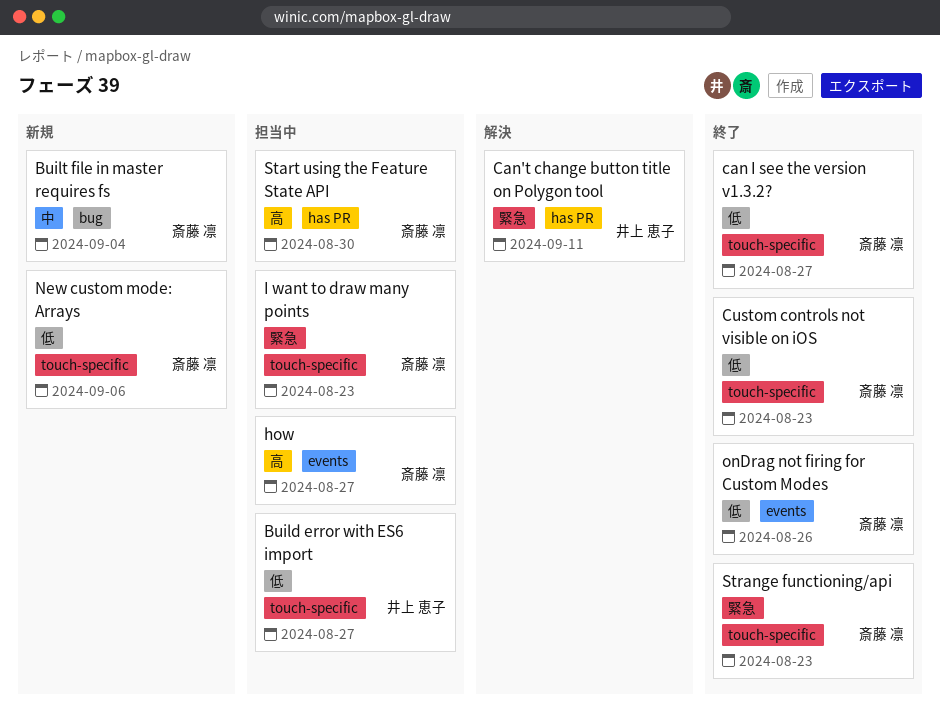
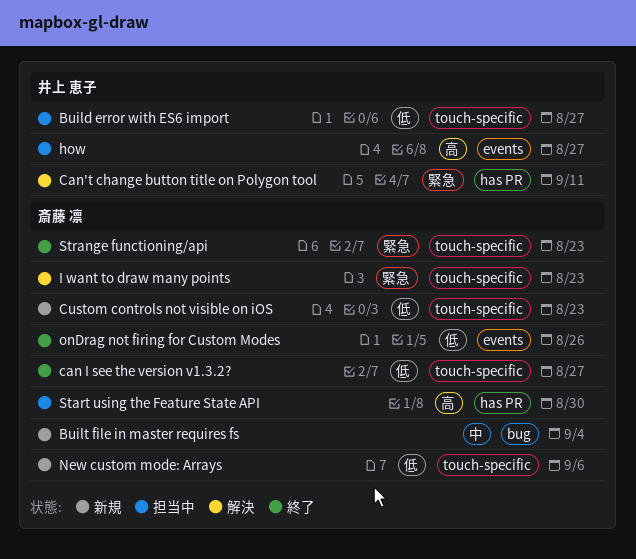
Custom controls not visible on iOS, status: 終了 -> 新規
how, owner: 斎藤 凛 -> 井上 恵子
I want to draw many points, status: 担当中 -> 解決

